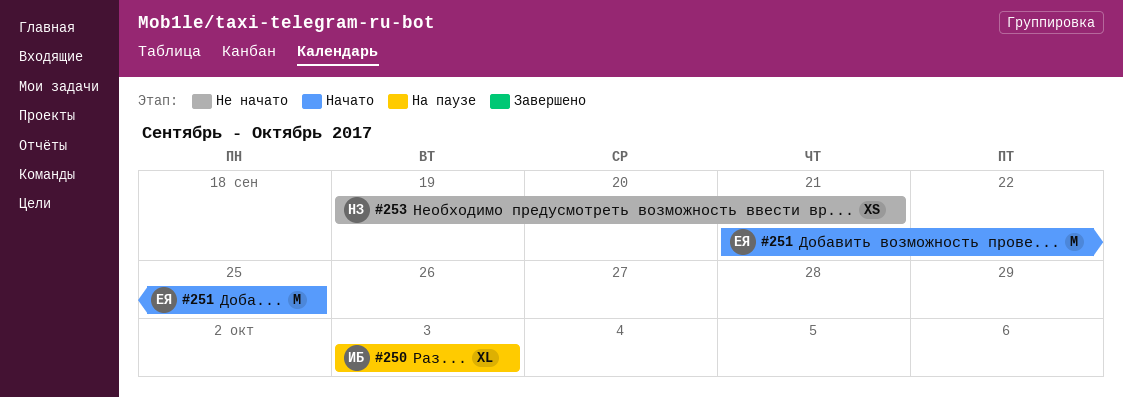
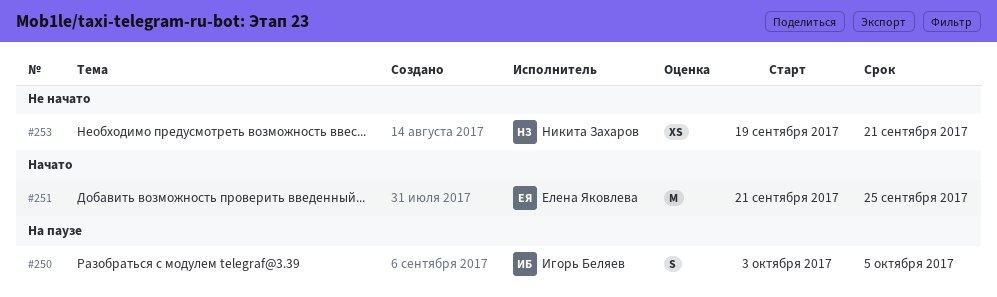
#250, estimate: XL -> S
#250, due: Oct 3 -> Oct 5

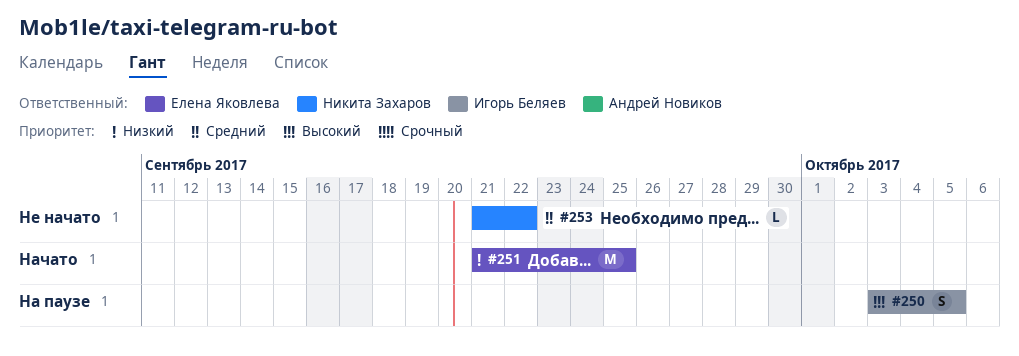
#253, estimate: XS -> L
#253, start: Sep 19 -> Sep 21
#253, due: Sep 21 -> Sep 22

